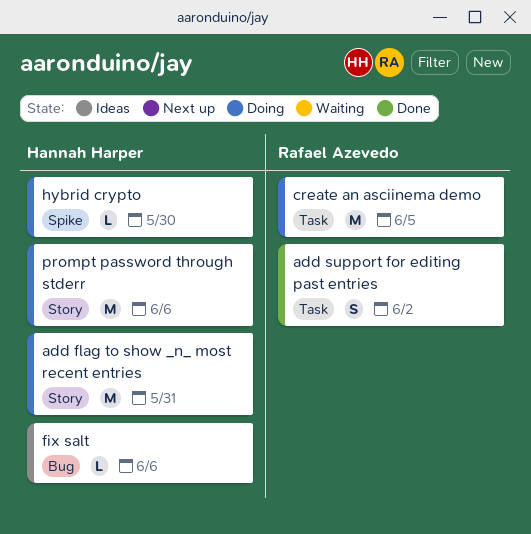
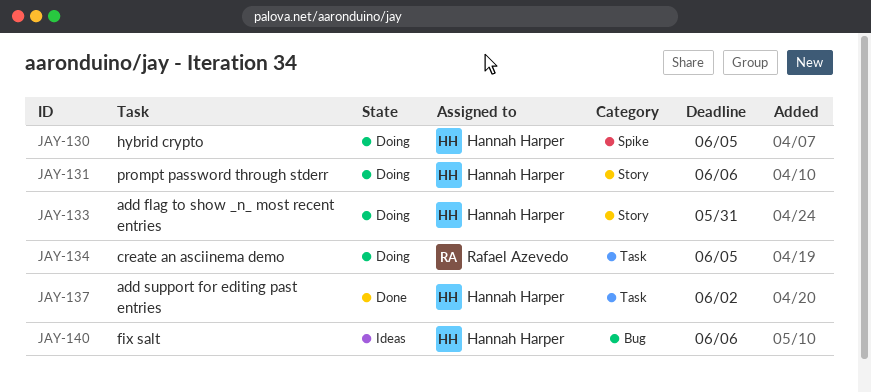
add support for editing past entries, owner: Rafael Azevedo -> Hannah Harper
hybrid crypto, due: May 30 -> Jun 5

